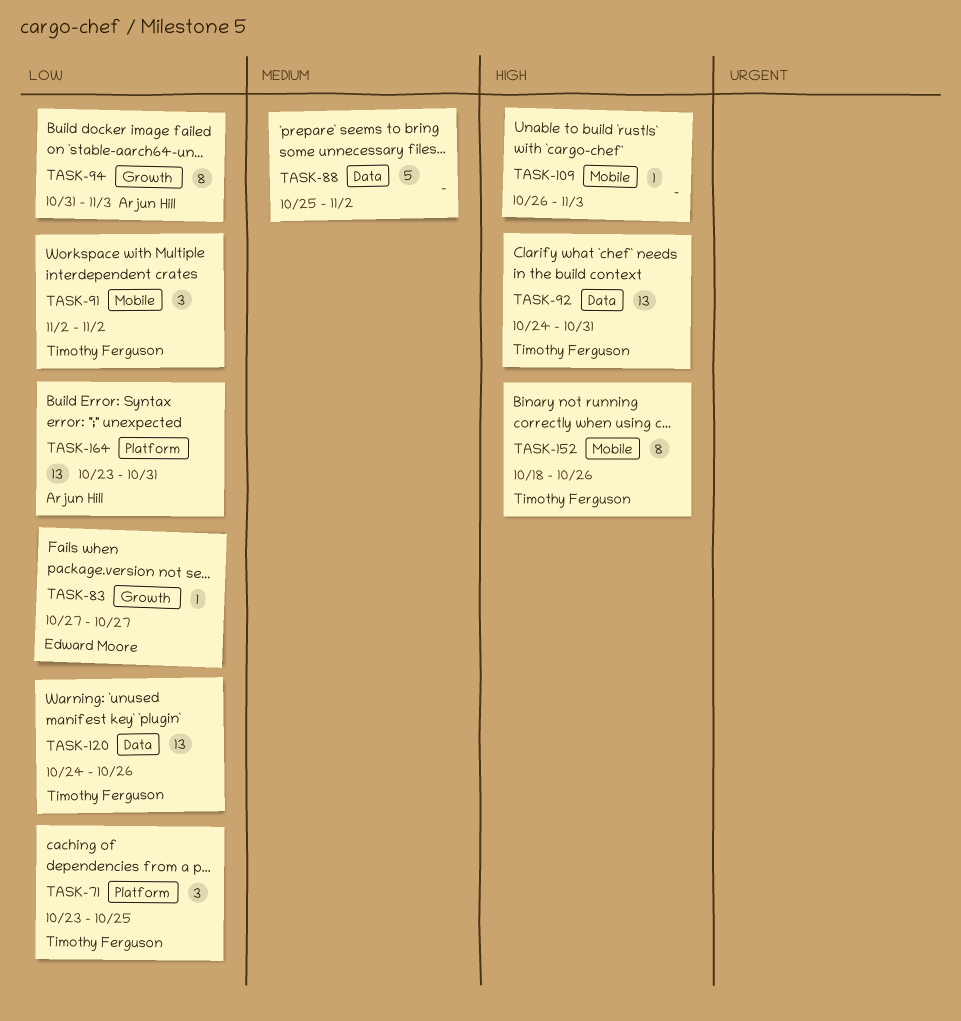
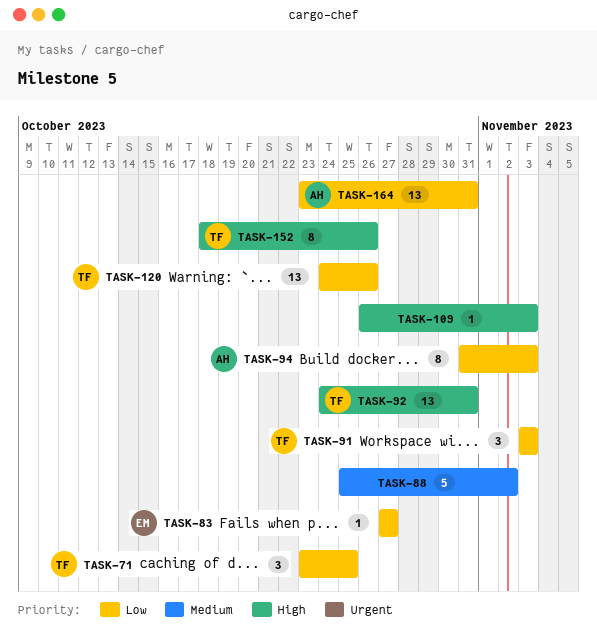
TASK-91, start: Nov 2 -> Nov 3
TASK-91, due: Nov 2 -> Nov 3

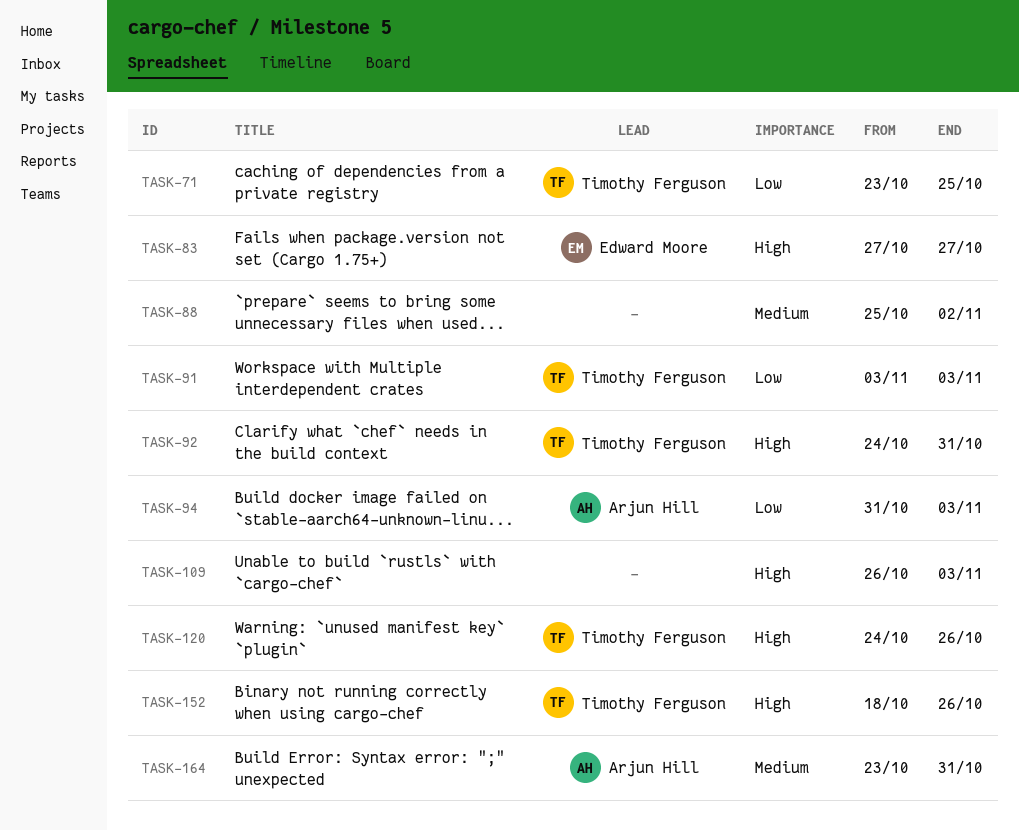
TASK-83, priority: Low -> High
TASK-120, priority: Low -> High
TASK-164, priority: Low -> Medium

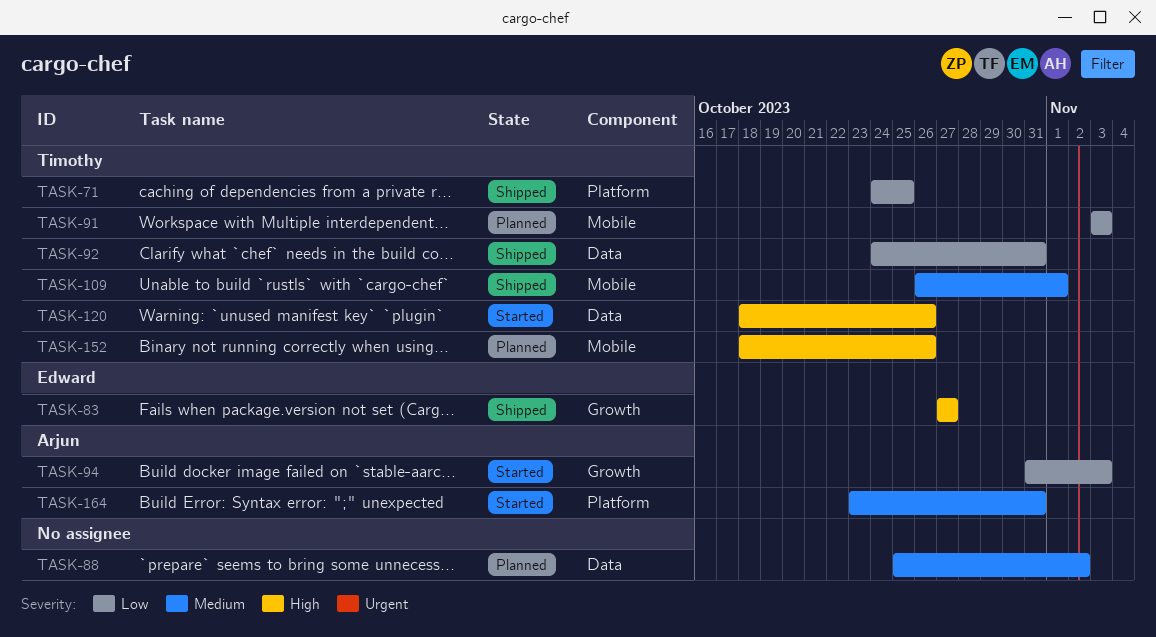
TASK-71, start: Oct 23 -> Oct 24
TASK-92, priority: High -> Low
TASK-109, owner: none -> Timothy Ferguson
TASK-109, priority: High -> Medium
TASK-109, due: Nov 3 -> Nov 1
TASK-120, start: Oct 24 -> Oct 18

